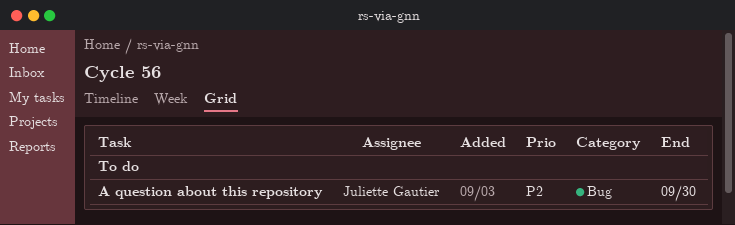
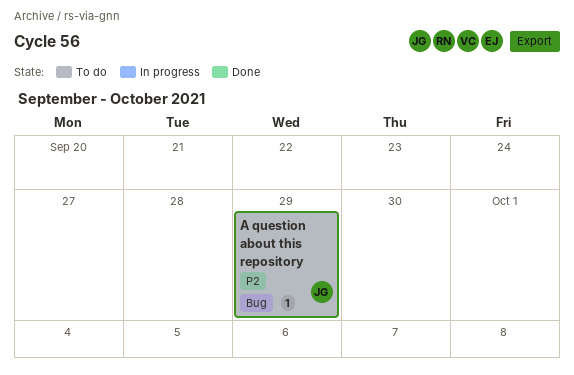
A question about this repository, due: Sep 30 -> Sep 29

